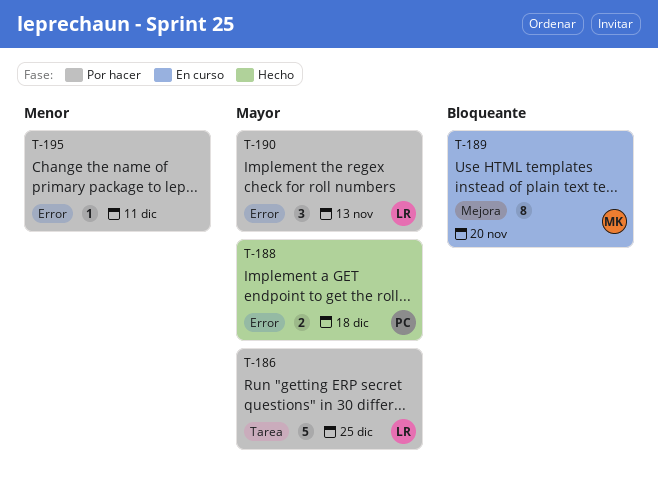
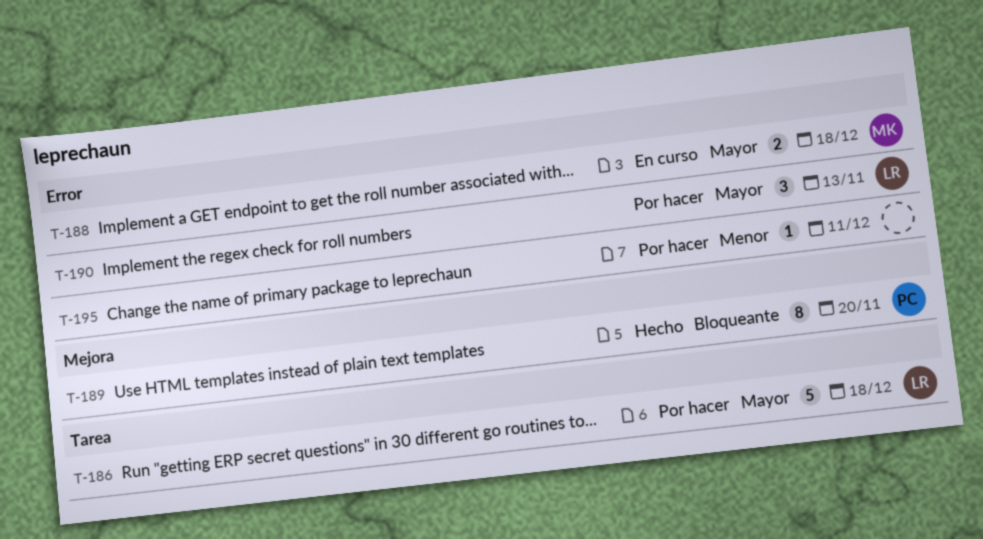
T-186, due: Dec 25 -> Dec 18
T-188, status: Hecho -> En curso
T-188, owner: PC -> MK
T-189, status: En curso -> Hecho
T-189, owner: MK -> PC

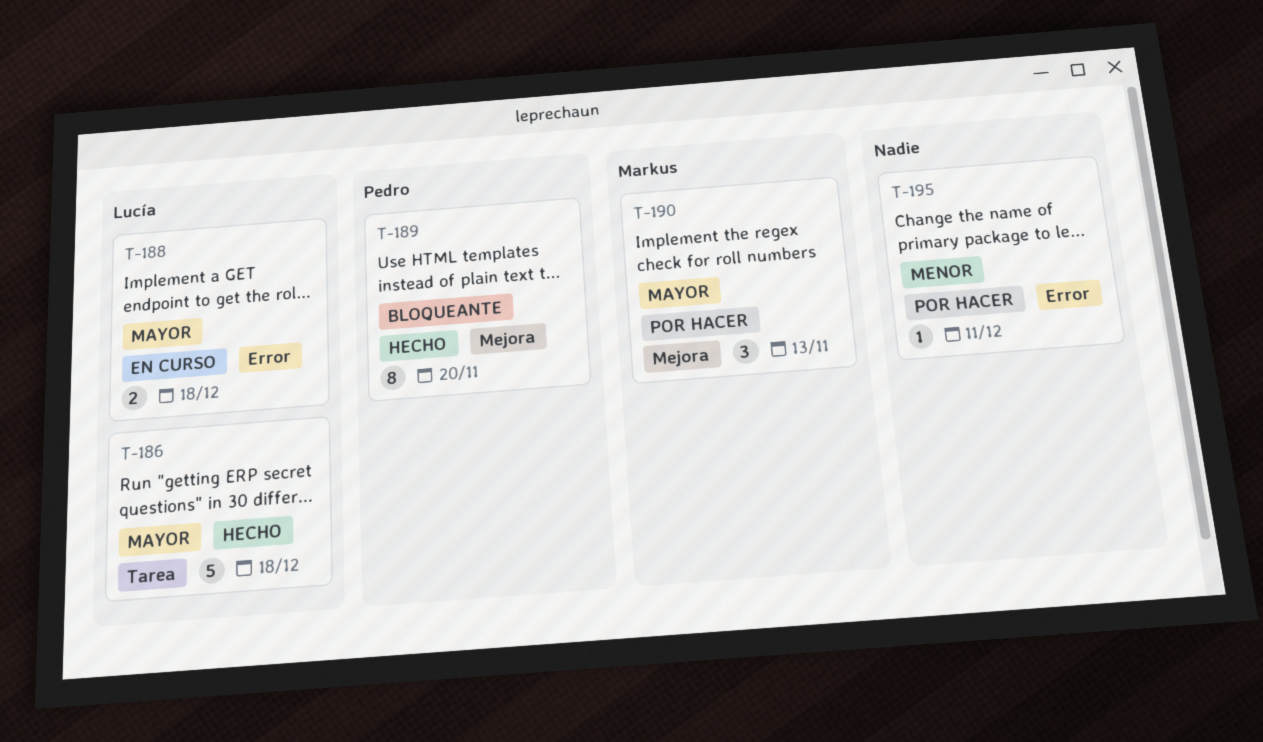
T-186, status: Por hacer -> Hecho
T-188, owner: Markus -> Lucía
T-190, owner: Lucía -> Markus
T-190, label: Error -> Mejora

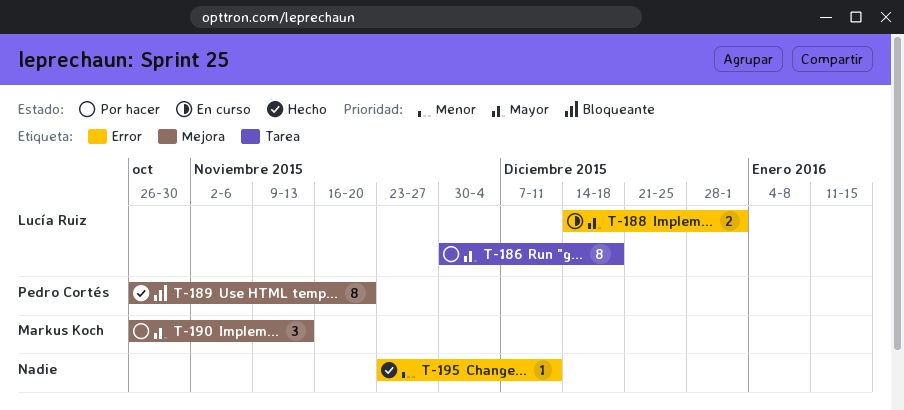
T-186, status: Hecho -> Por hacer
T-186, estimate: 5 -> 8
T-188, due: Dec 18 -> Jan 1
T-195, status: Por hacer -> Hecho

